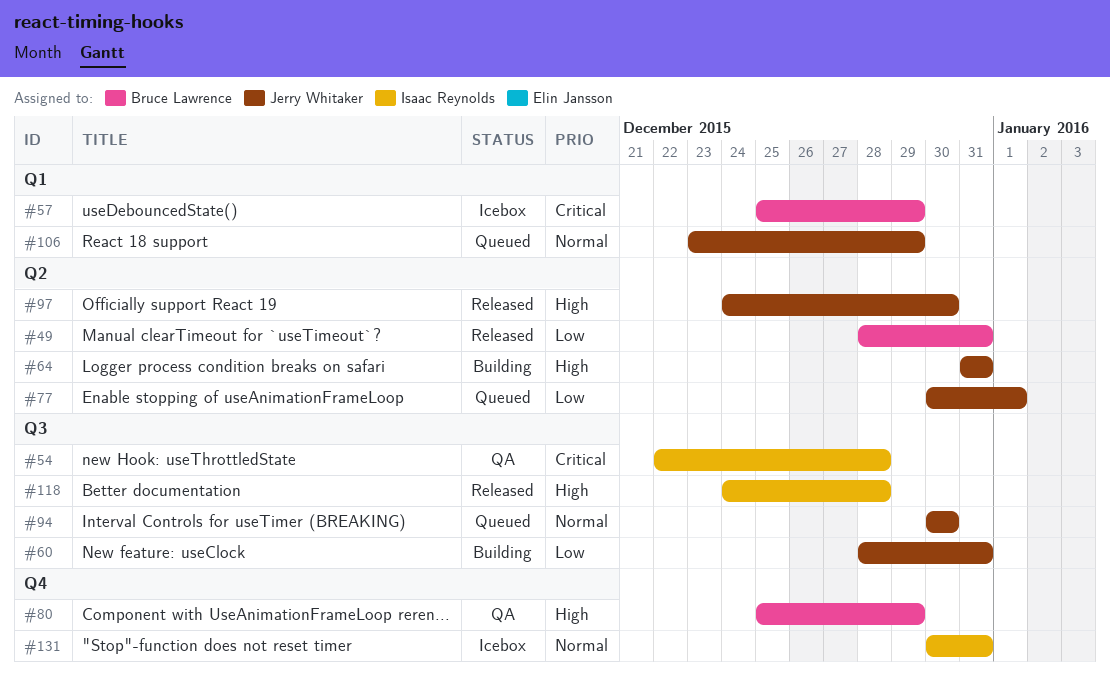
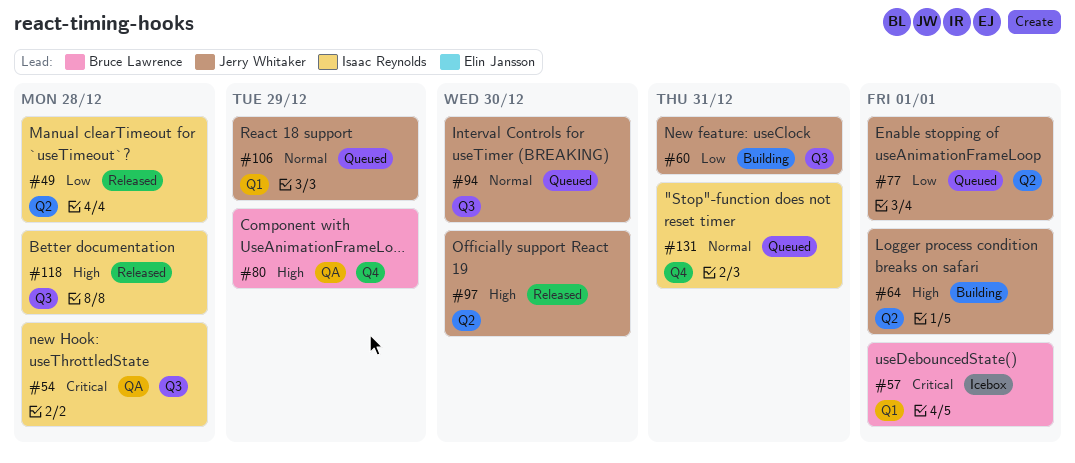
#49, owner: Bruce Lawrence -> Isaac Reynolds
#49, due: Dec 31 -> Dec 28
#57, due: Dec 29 -> Jan 1
#64, due: Dec 31 -> Jan 1
#131, status: Icebox -> Queued

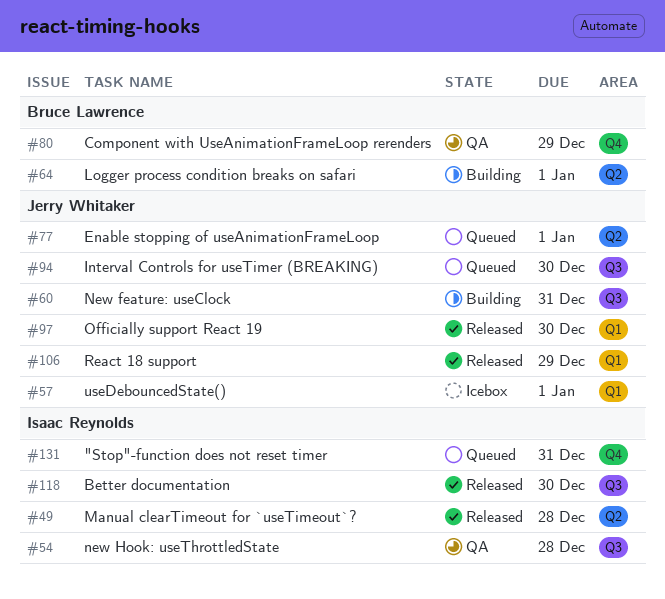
#57, owner: Bruce Lawrence -> Jerry Whitaker
#64, owner: Jerry Whitaker -> Bruce Lawrence
#97, label: Q2 -> Q1
#106, status: Queued -> Released
#118, due: Dec 28 -> Dec 30

